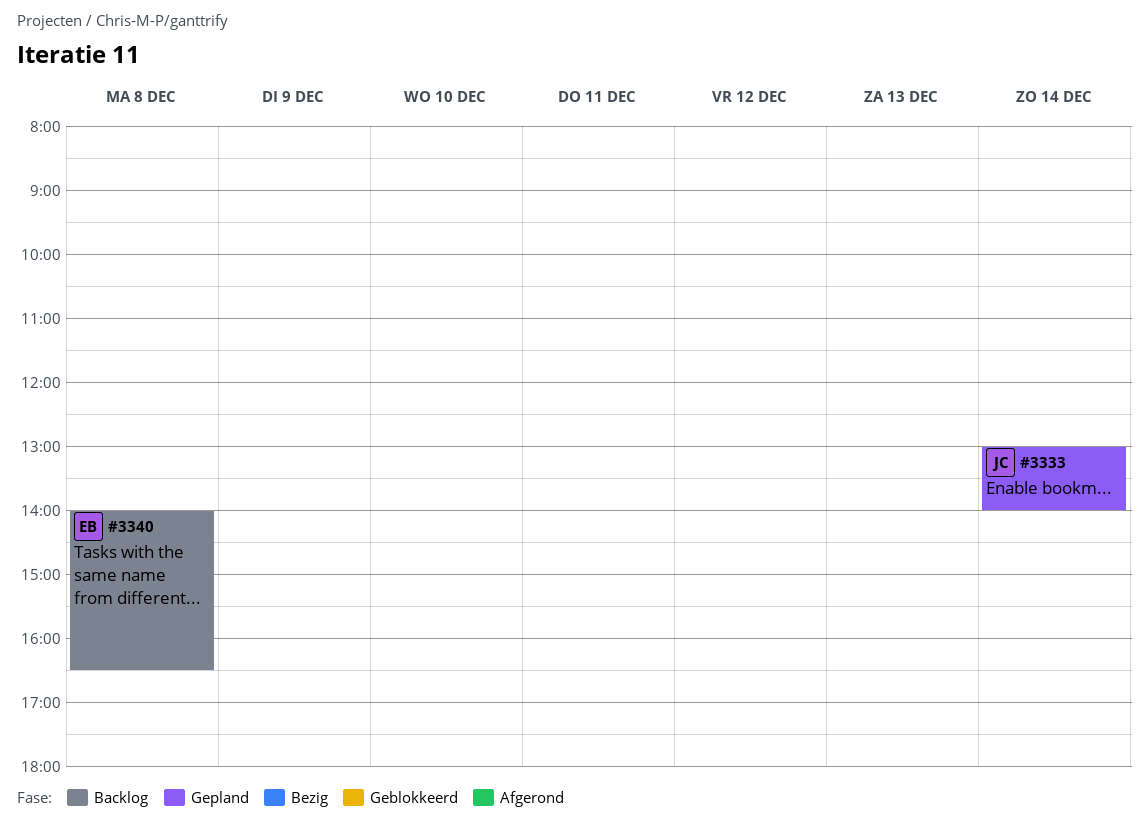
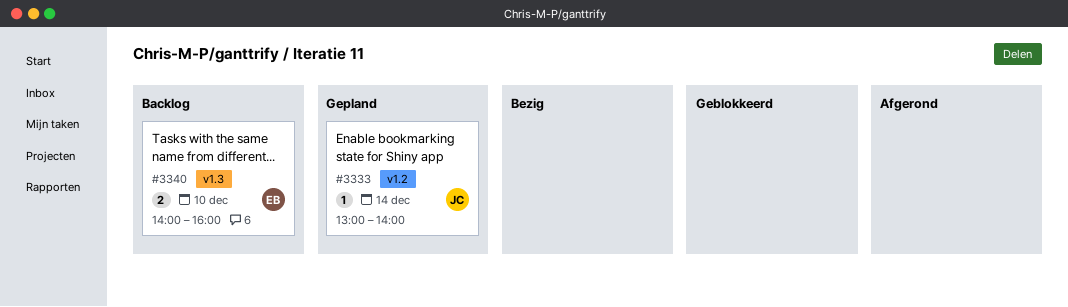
#3340, day: Dec 8 -> Dec 10
#3340, ends: 16:30 -> 16:00

